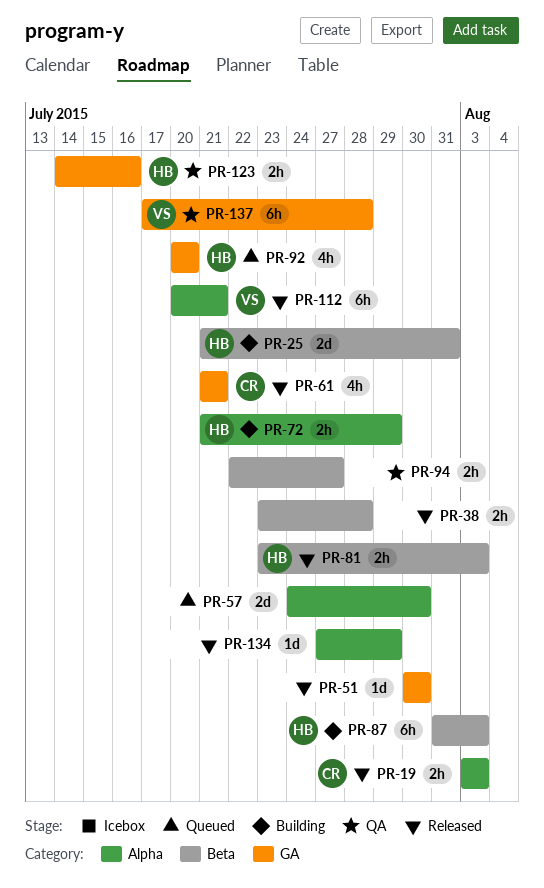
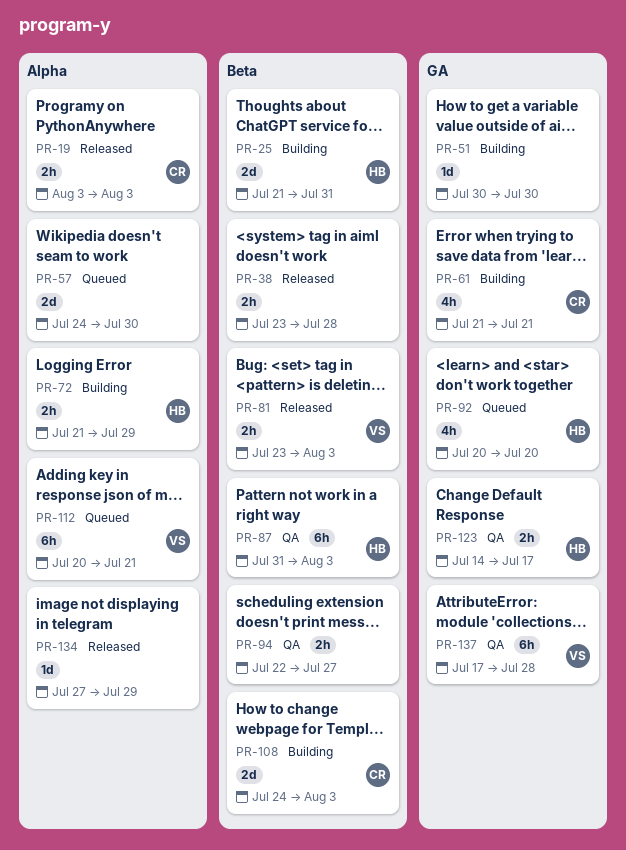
PR-51, status: Released -> Building
PR-61, status: Released -> Building
PR-81, owner: HB -> VS
PR-87, status: Building -> QA
PR-108: none -> present
PR-112, status: Released -> Queued
PR-123, due: Jul 16 -> Jul 17

